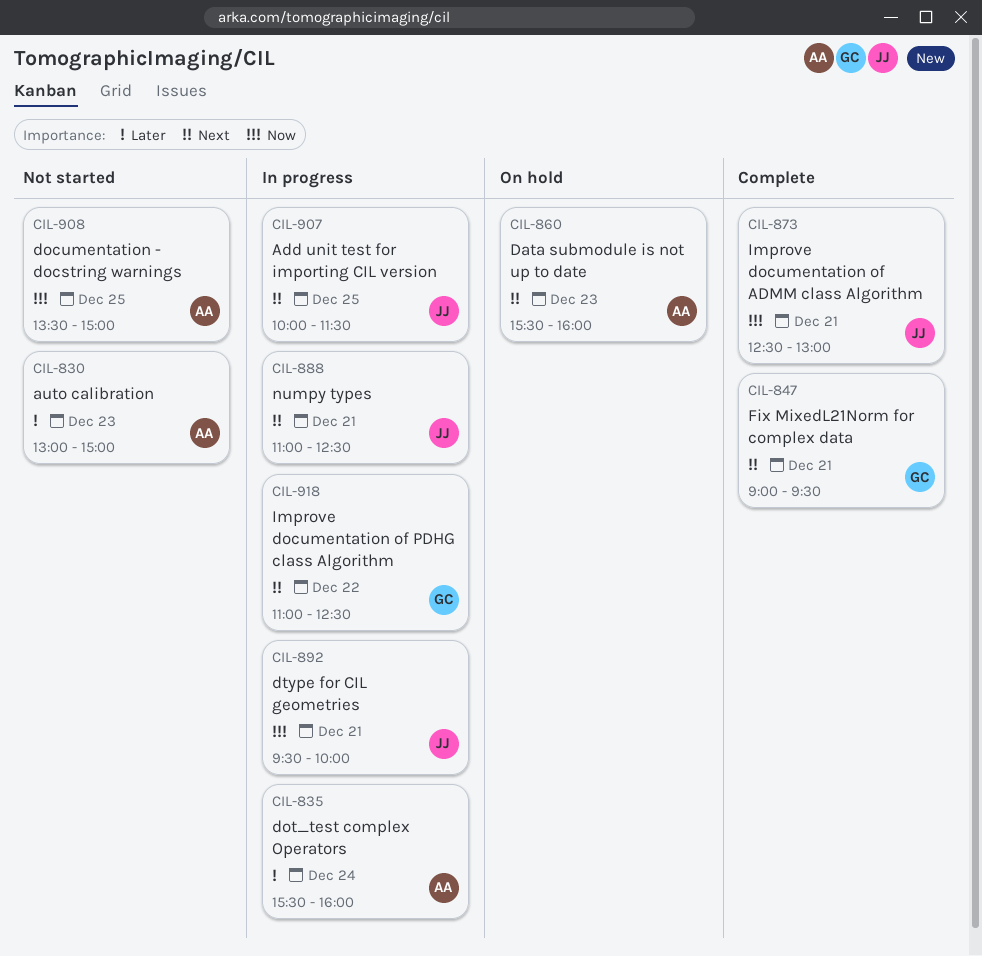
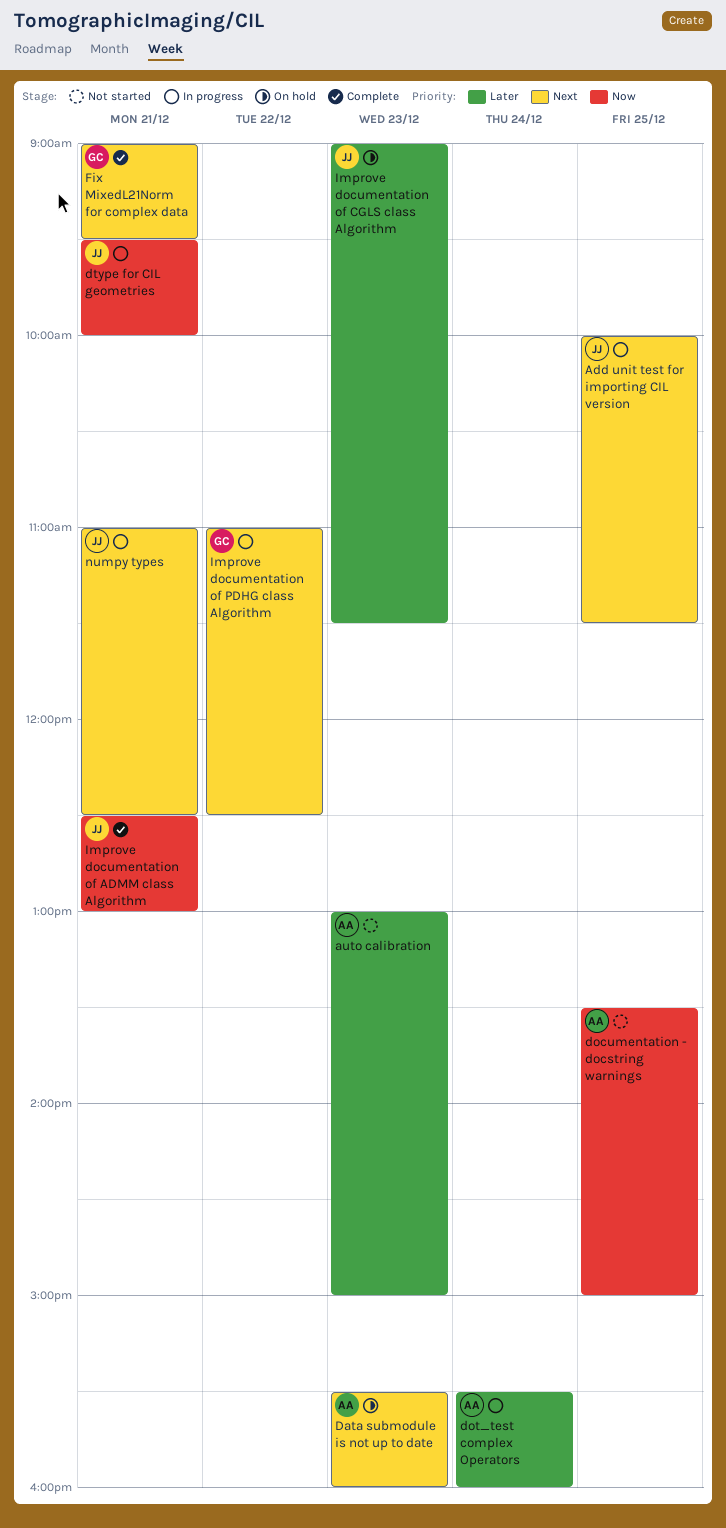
Improve documentation of CGLS class Algorithm: none -> present

